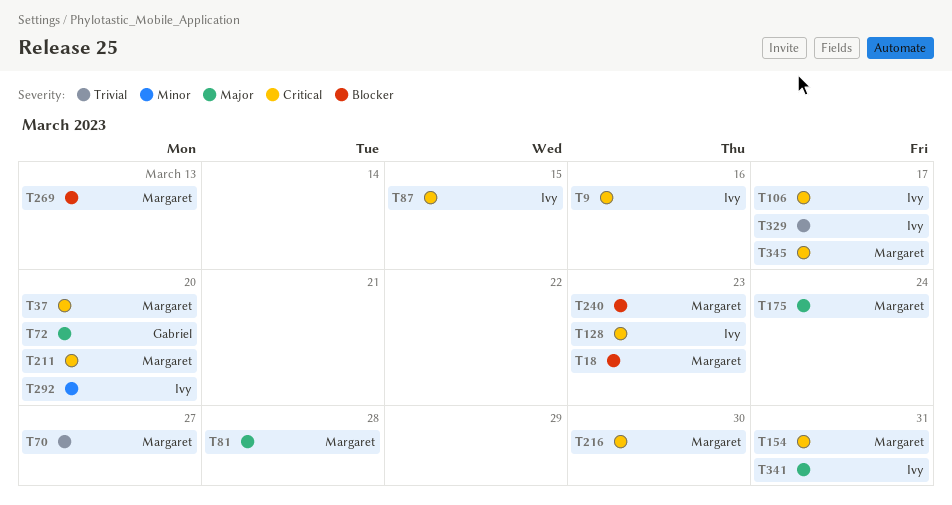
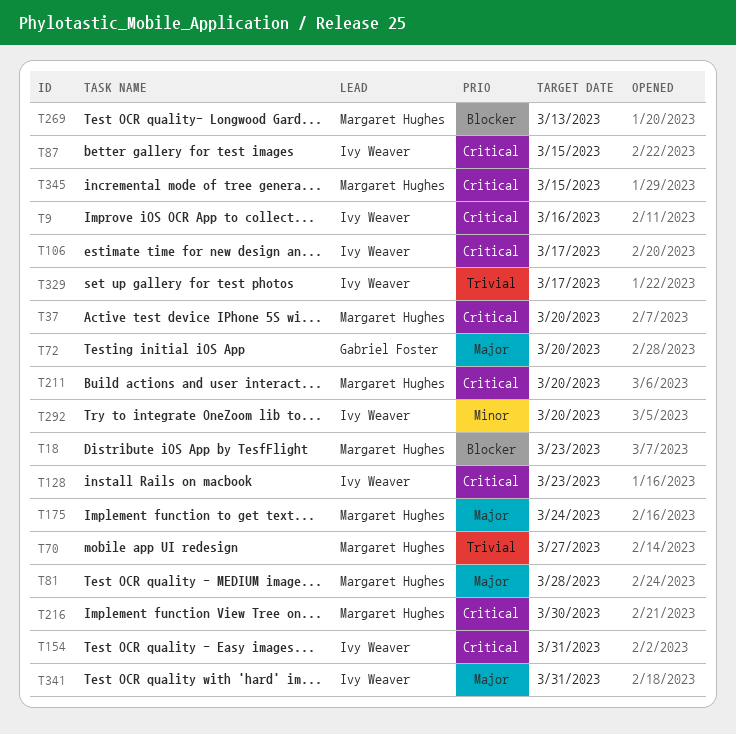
T154, owner: Margaret Hughes -> Ivy Weaver
T240: present -> none
T345, due: Mar 17 -> Mar 15

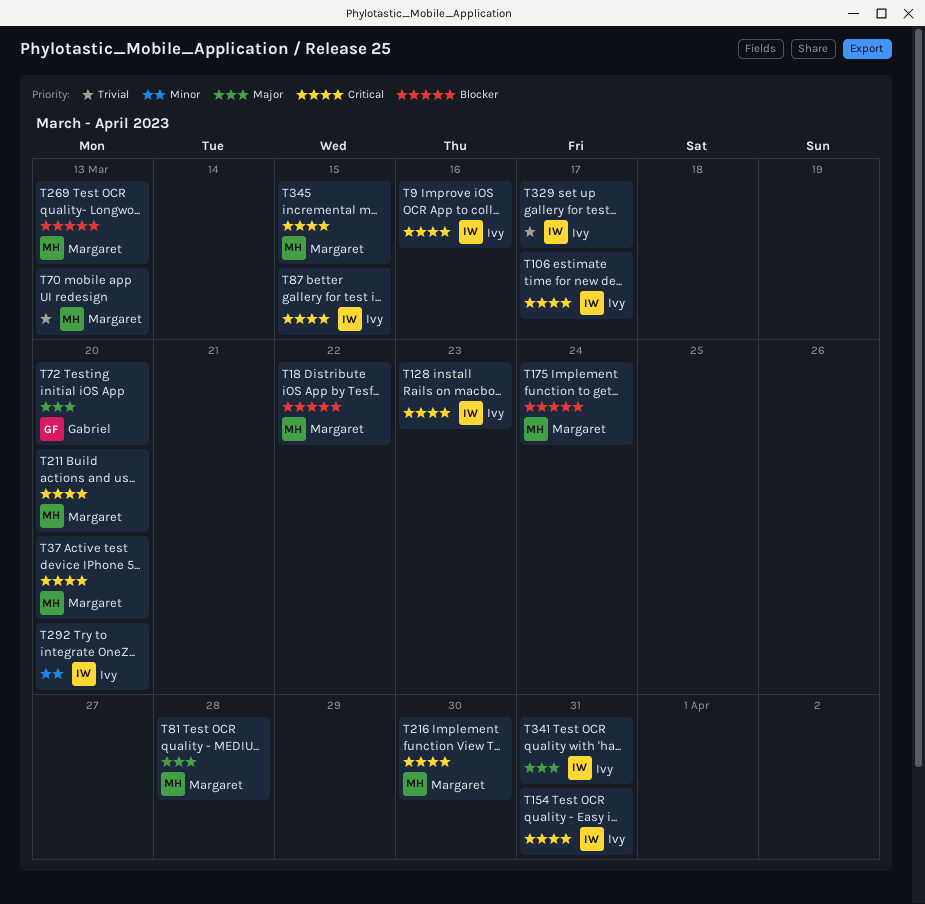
T18, due: Mar 23 -> Mar 22
T70, due: Mar 27 -> Mar 13
T175, priority: Major -> Blocker

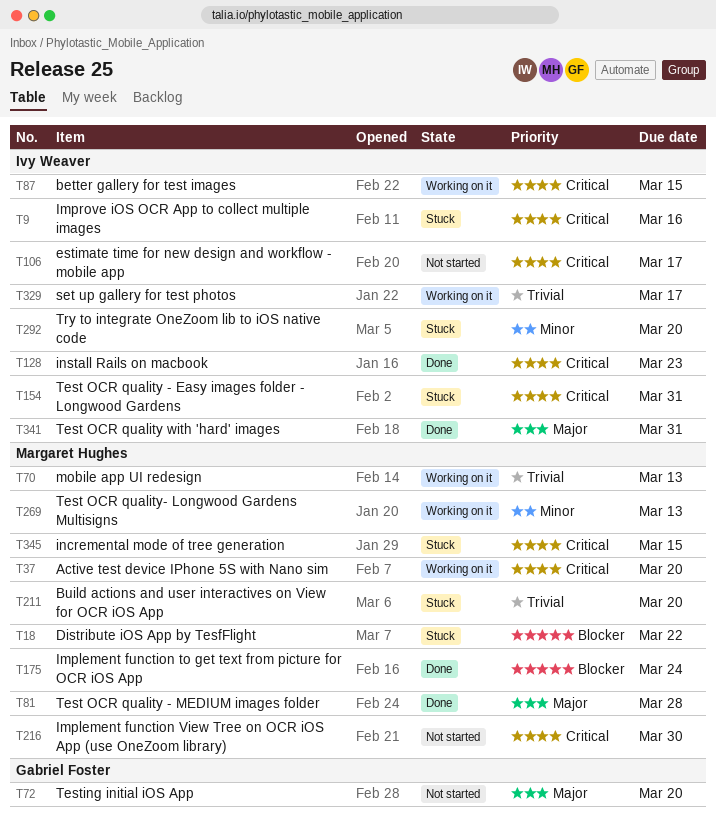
T211, priority: Critical -> Trivial
T269, priority: Blocker -> Minor

